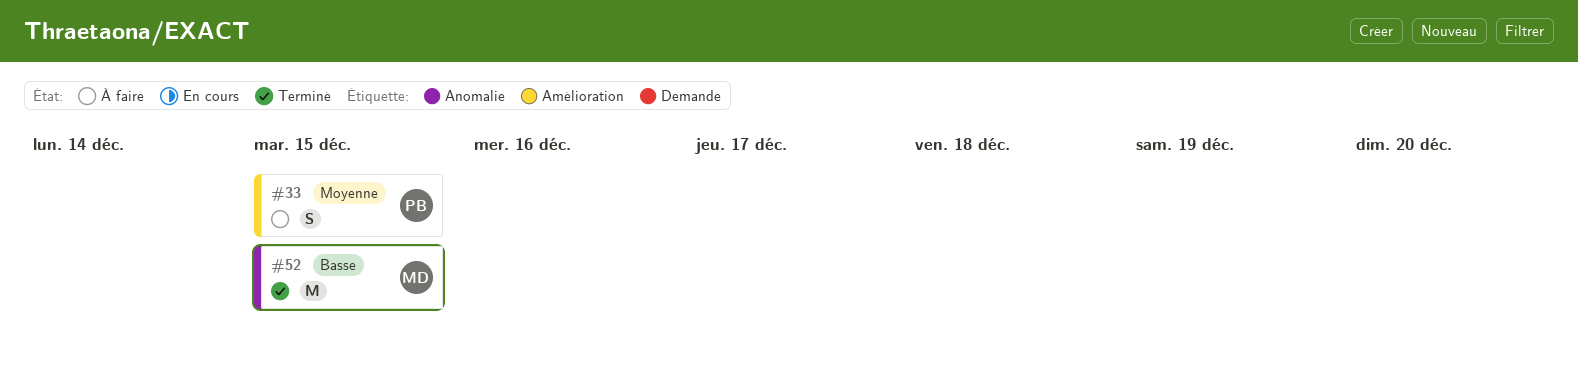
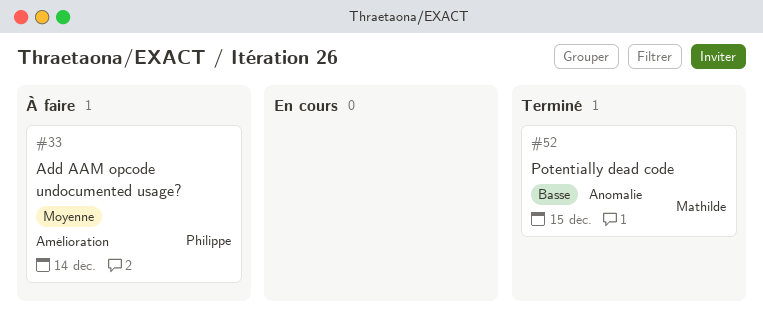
#33, due: Dec 15 -> Dec 14

